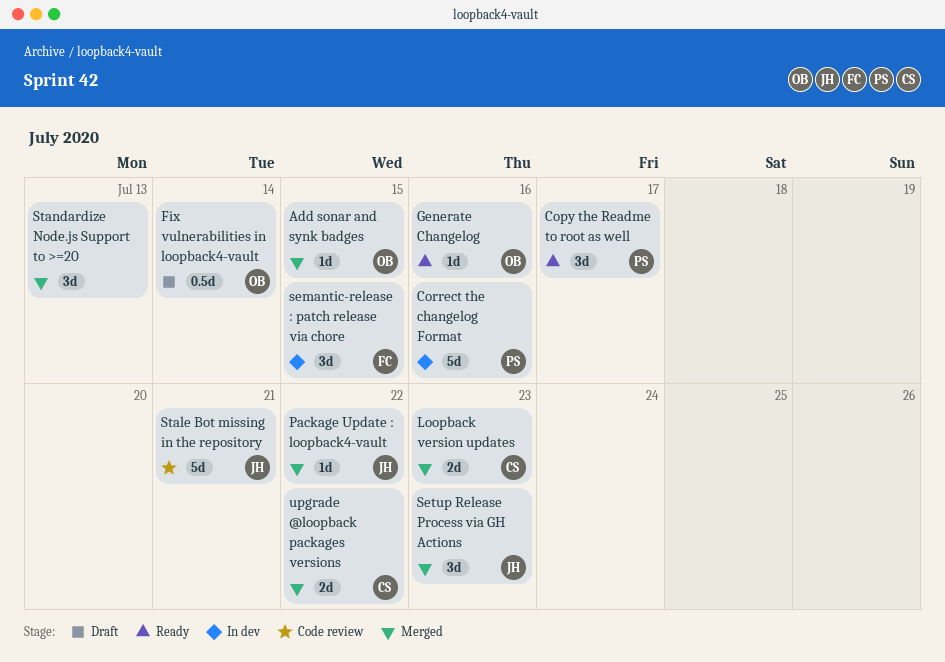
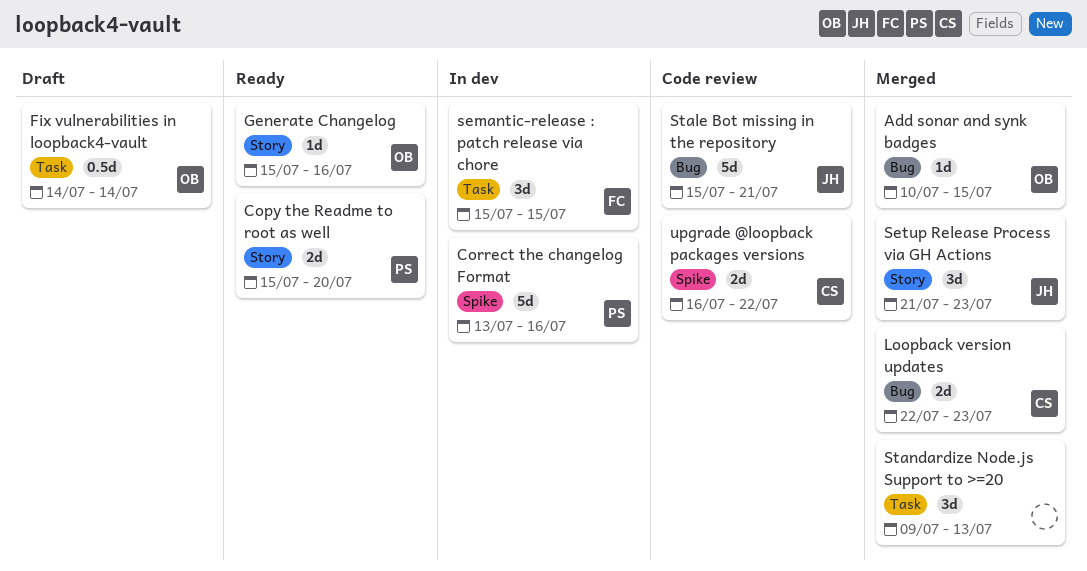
Copy the Readme to root as well, estimate: 3d -> 2d
Copy the Readme to root as well, due: Jul 17 -> Jul 20
Package Update : loopback4-vault: present -> none
upgrade @loopback packages versions, status: Merged -> Code review

